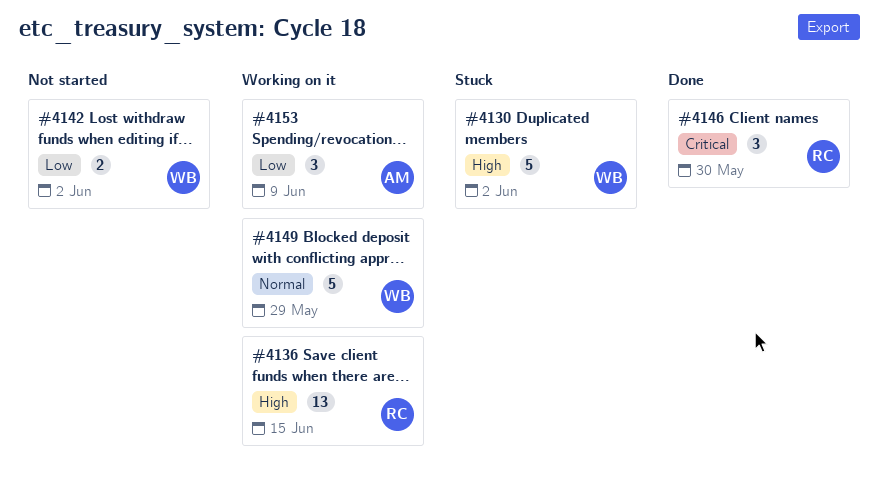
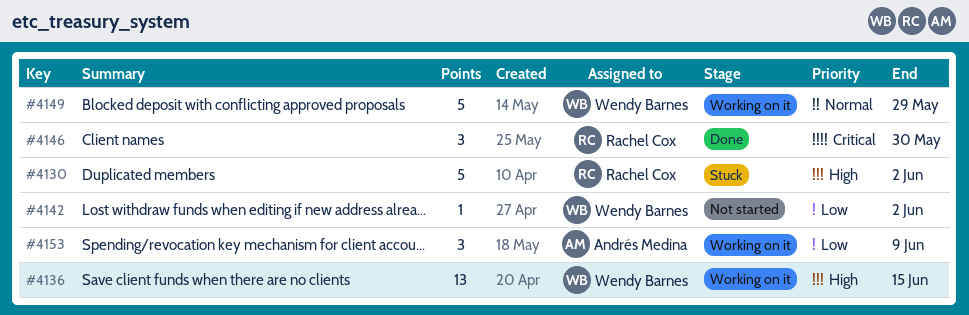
#4130, owner: Wendy Barnes -> Rachel Cox
#4136, owner: Rachel Cox -> Wendy Barnes
#4142, estimate: 2 -> 1

